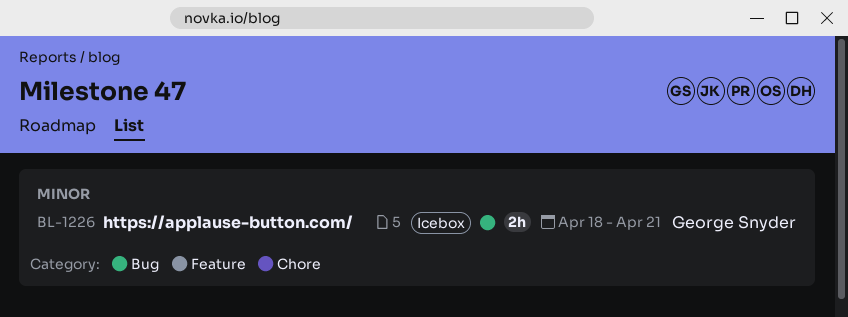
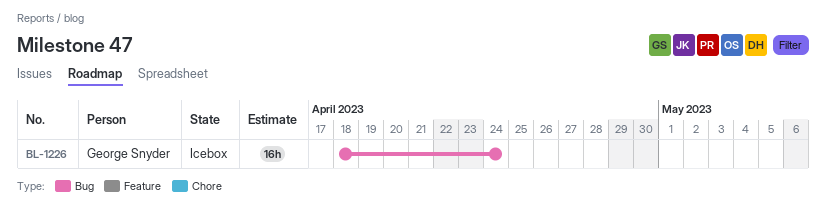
BL-1226, estimate: 2h -> 16h
BL-1226, due: Apr 21 -> Apr 24

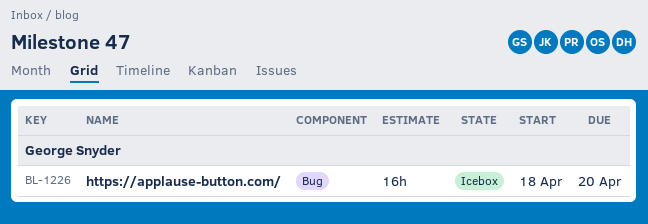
BL-1226, due: Apr 24 -> Apr 20

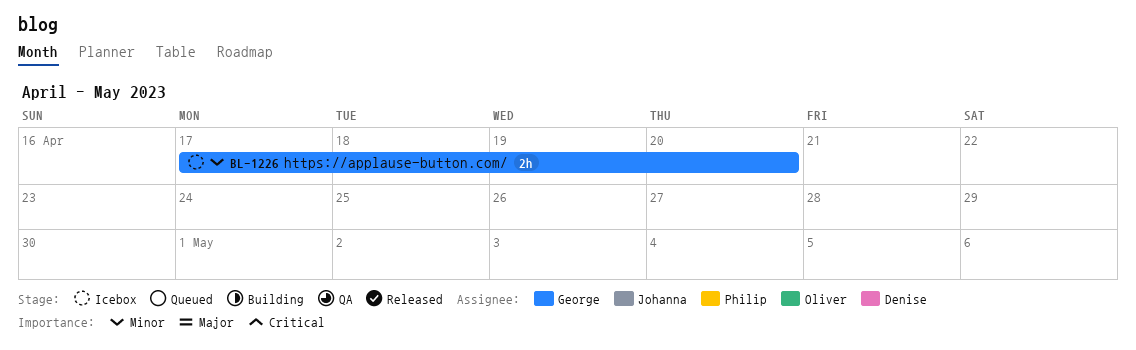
BL-1226, estimate: 16h -> 2h
BL-1226, start: Apr 18 -> Apr 17

